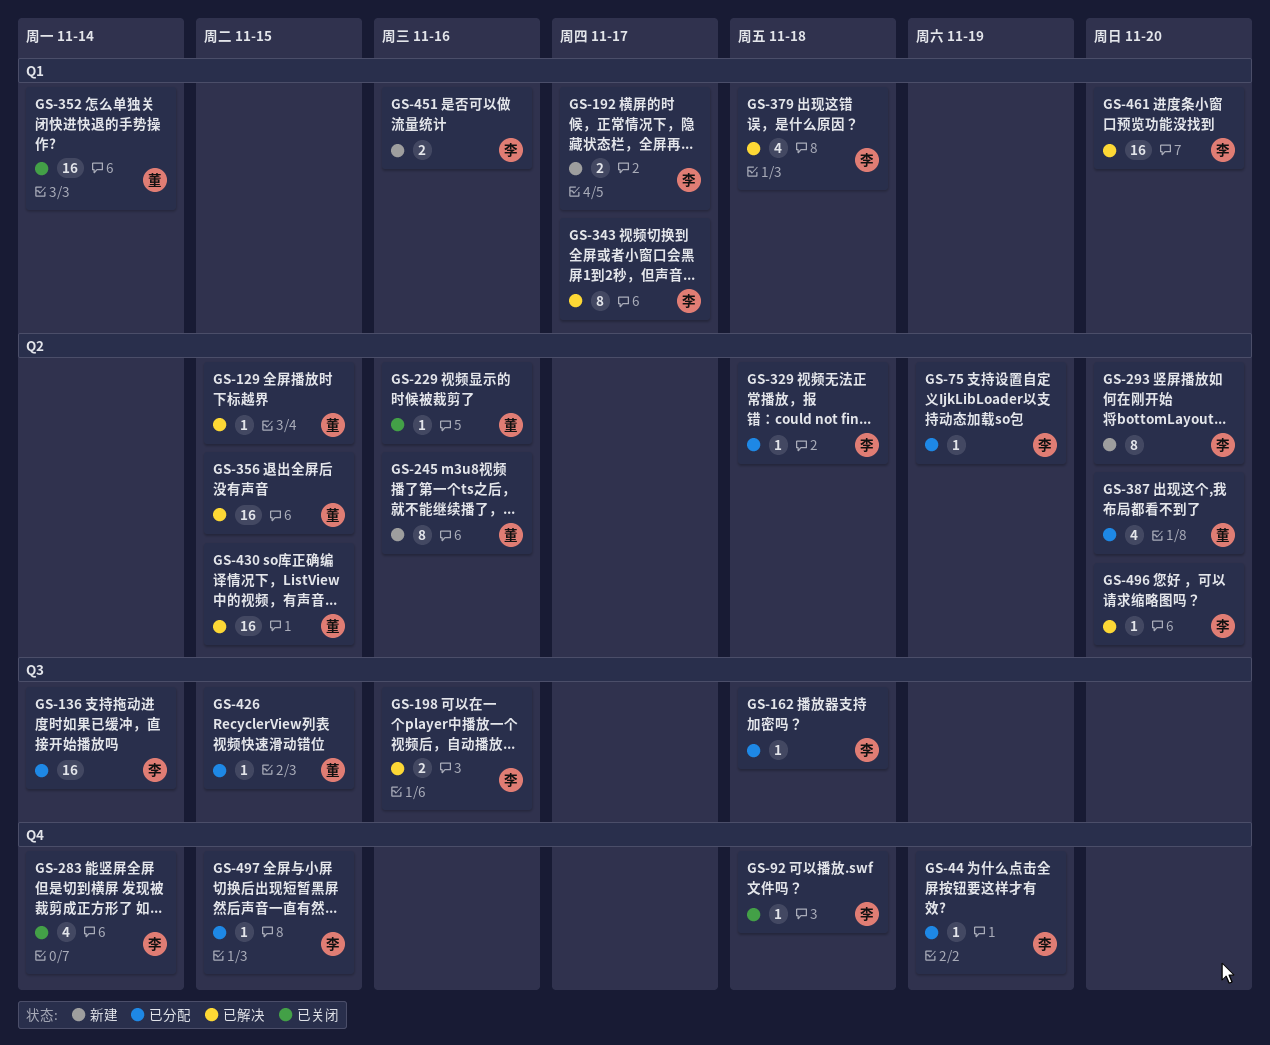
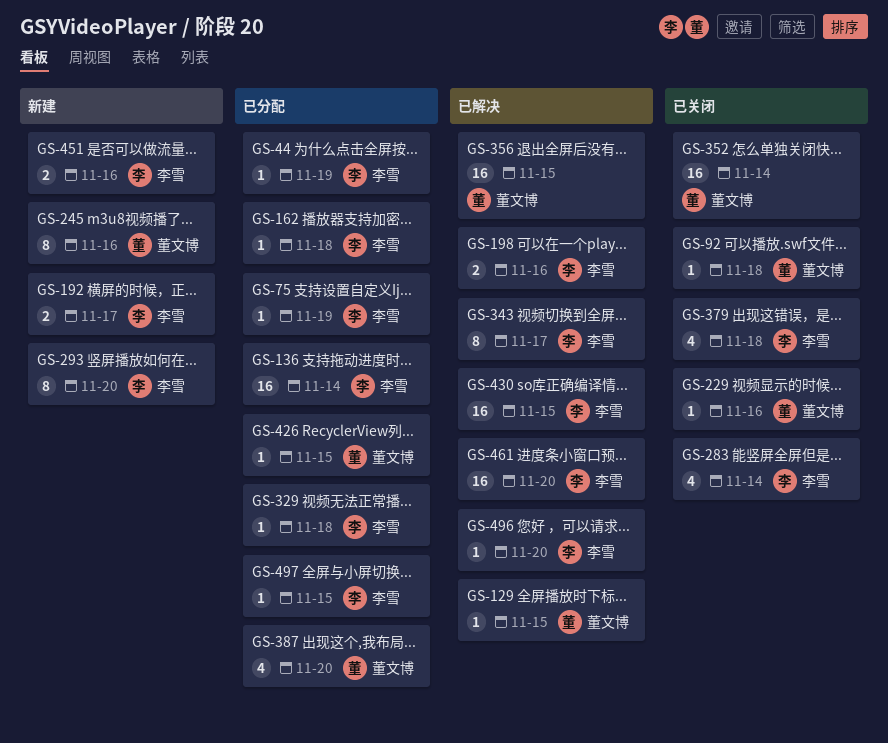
GS-92, owner: 李雪 -> 董文博
GS-379, status: 已解决 -> 已关闭
GS-430, owner: 董文博 -> 李雪

